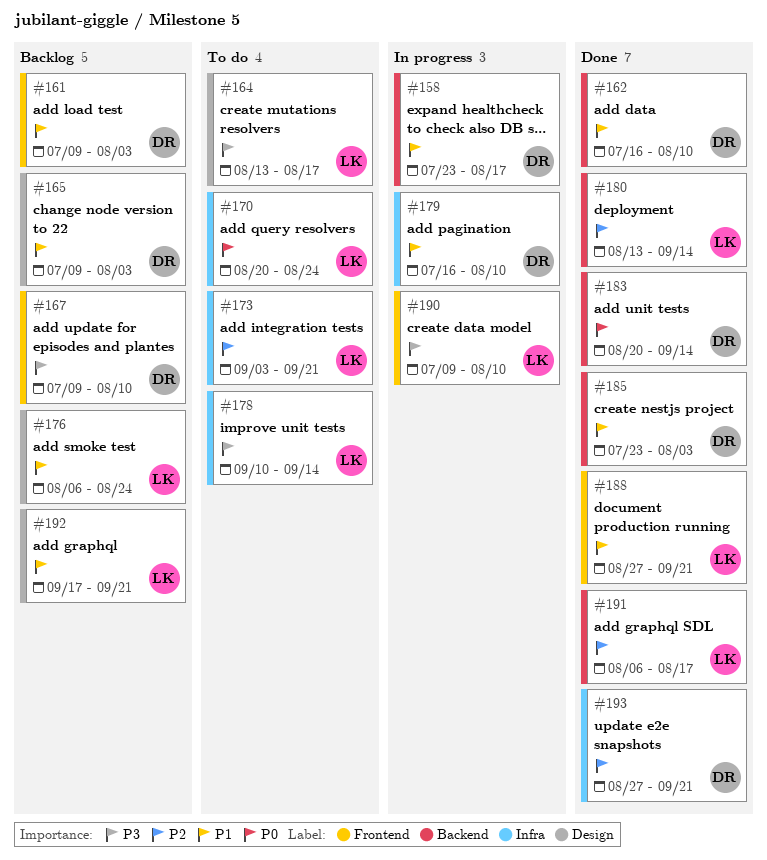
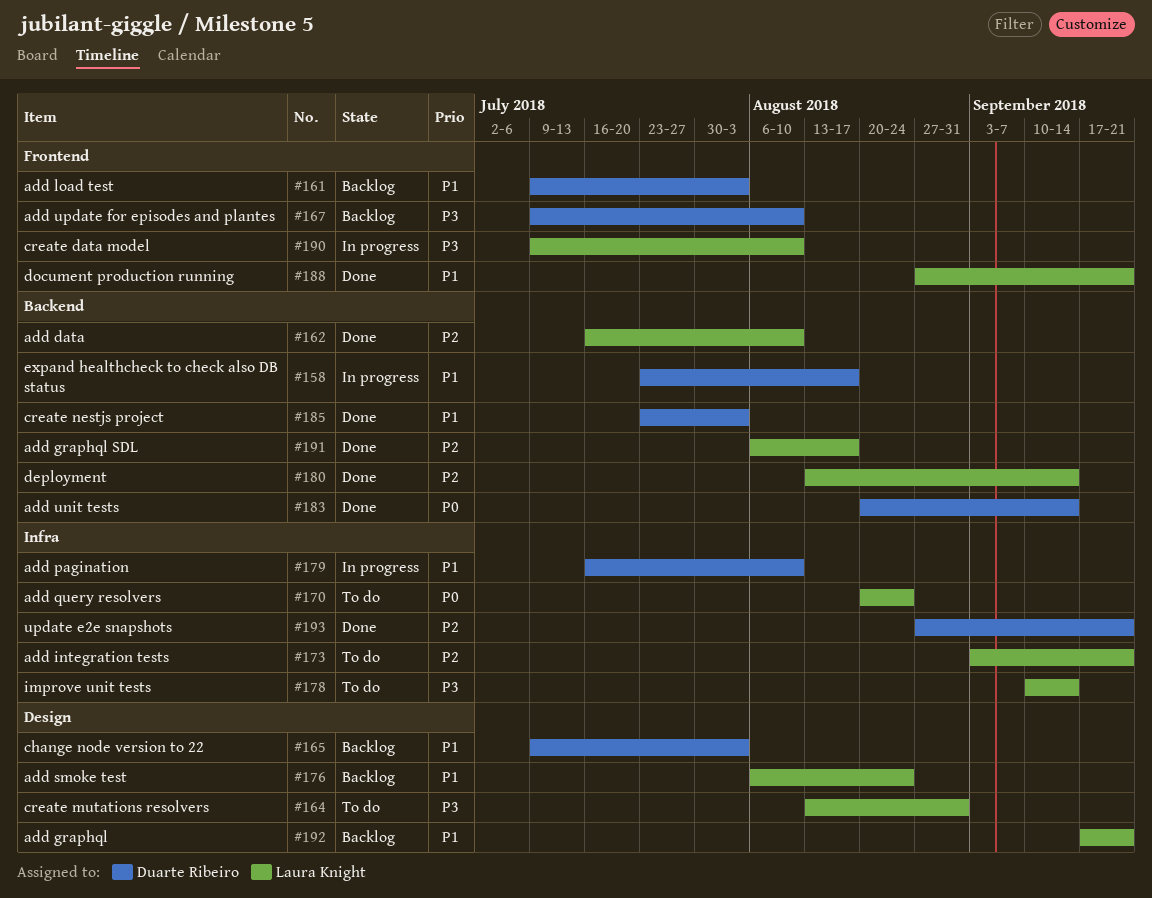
#162, owner: Duarte Ribeiro -> Laura Knight
#162, priority: P1 -> P2
#164, due: Aug 17 -> Aug 31

